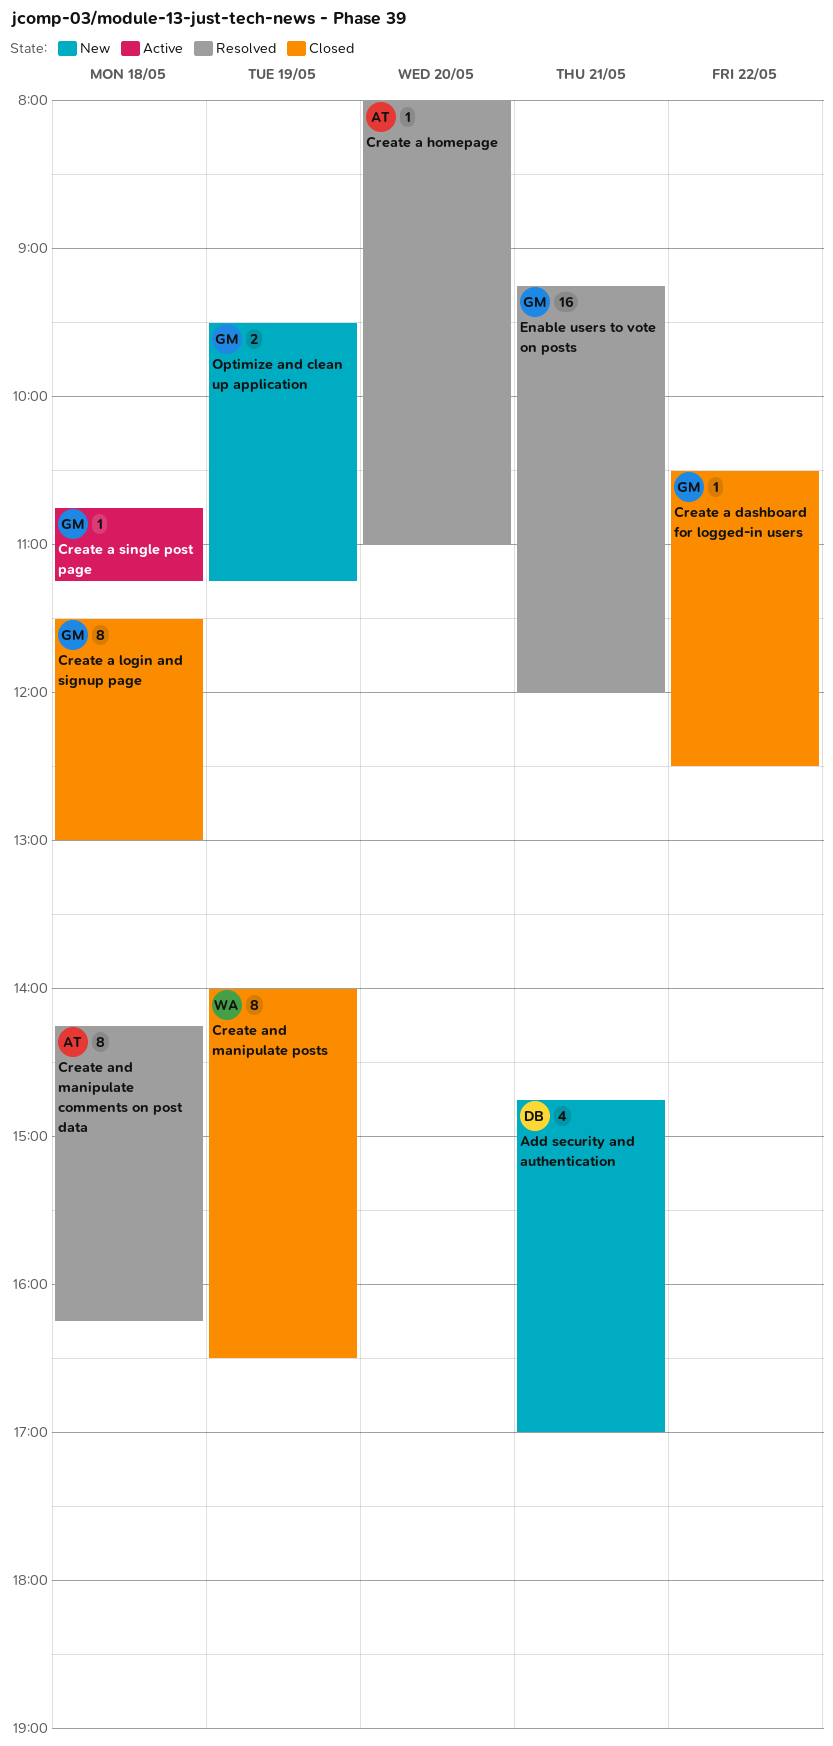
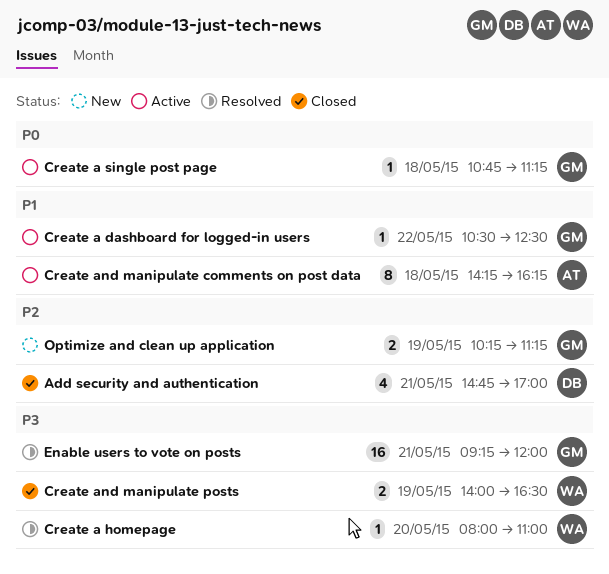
Add security and authentication, status: New -> Closed
Create a dashboard for logged-in users, status: Closed -> Active
Create a homepage, owner: AT -> WA
Create a login and signup page: present -> none
Create and manipulate comments on post data, status: Resolved -> Active
Create and manipulate posts, estimate: 8 -> 2
Optimize and clean up application, begins: 09:30 -> 10:15

